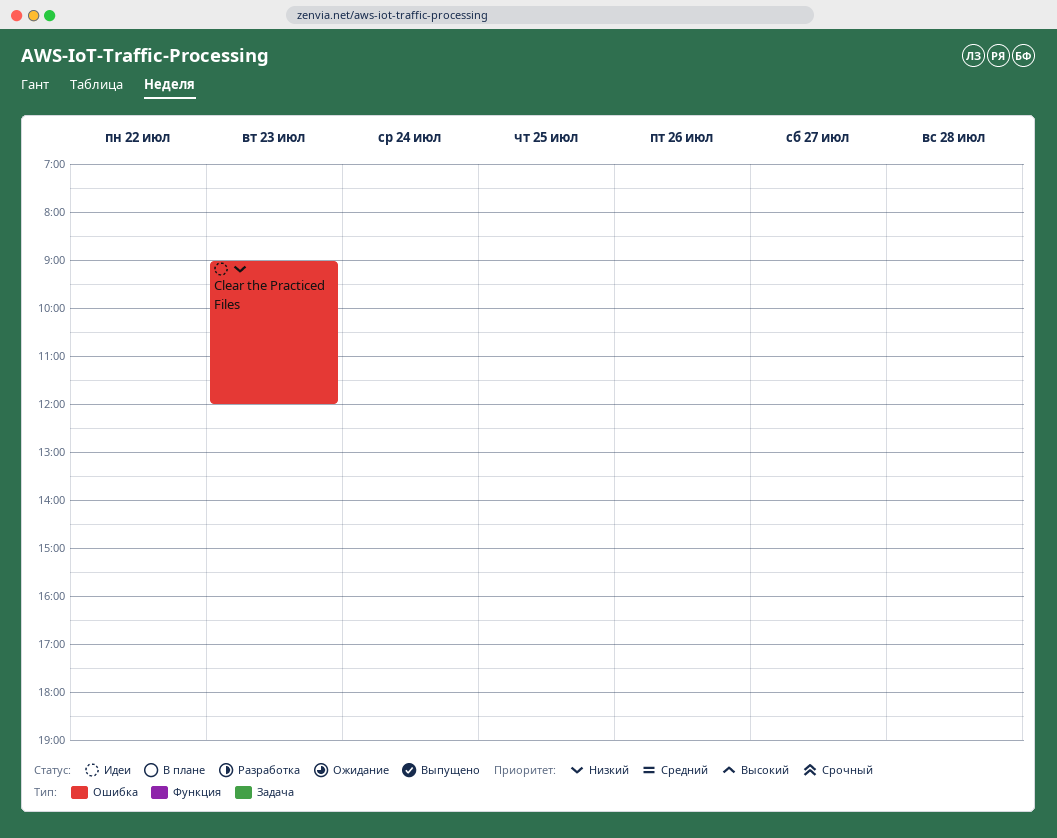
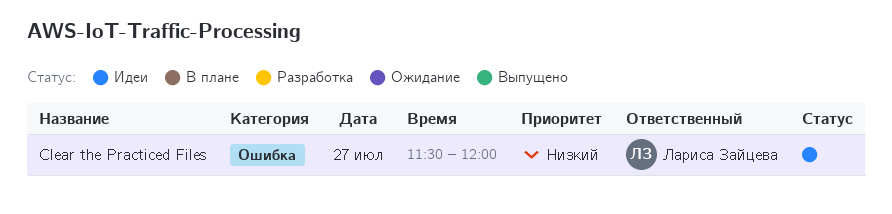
Clear the Practiced Files, day: Jul 23 -> Jul 27
Clear the Practiced Files, begins: 09:00 -> 11:30

